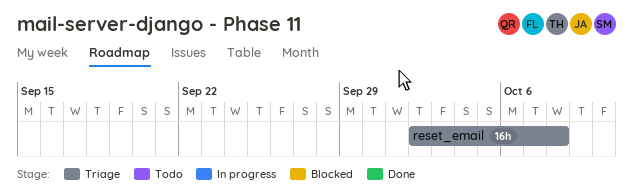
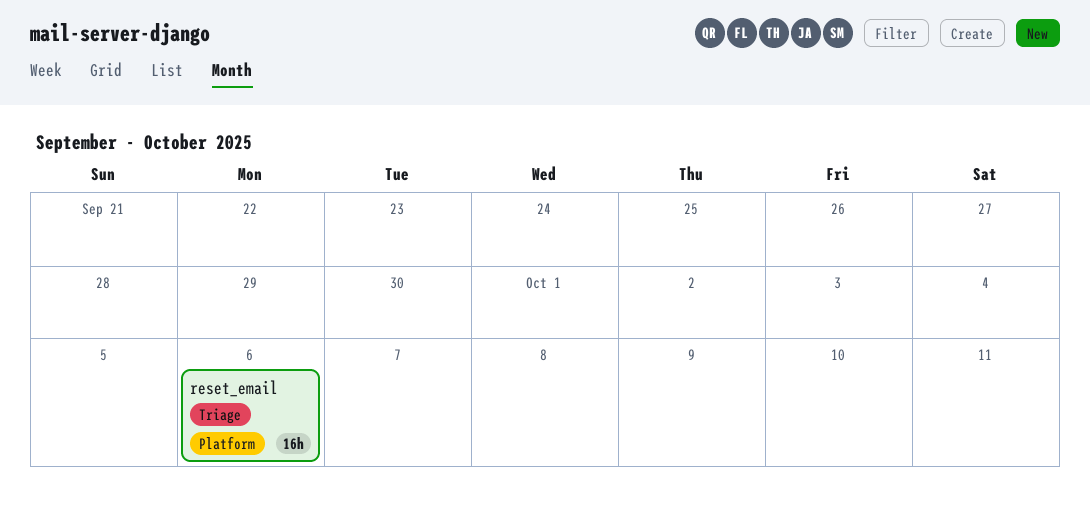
reset_email, due: Oct 8 -> Oct 6

